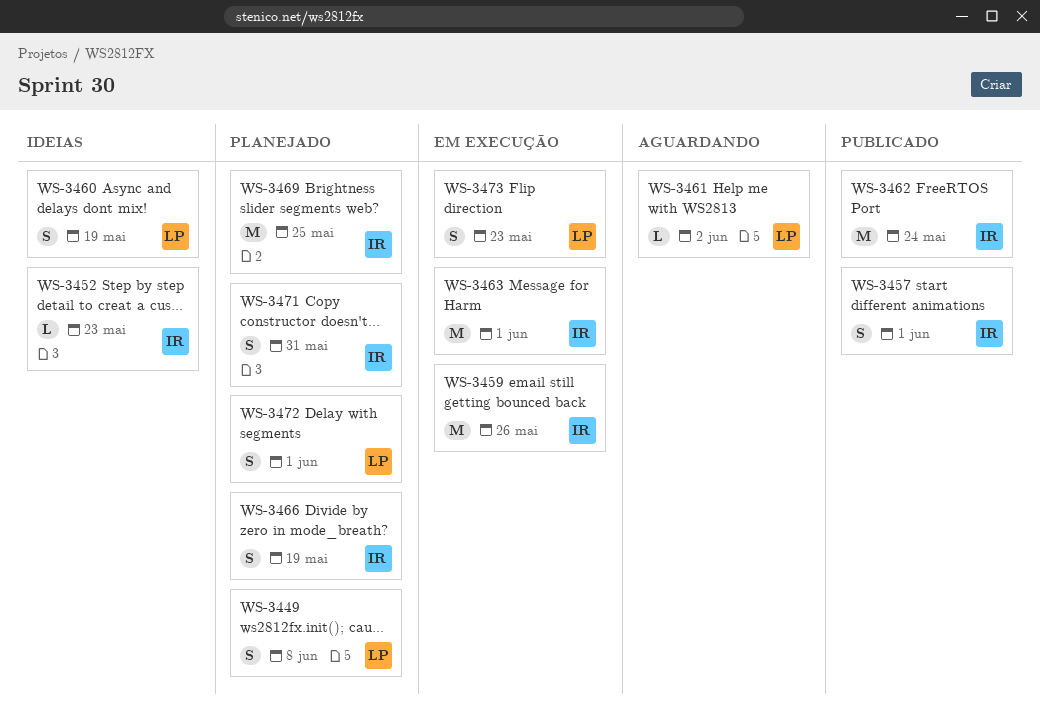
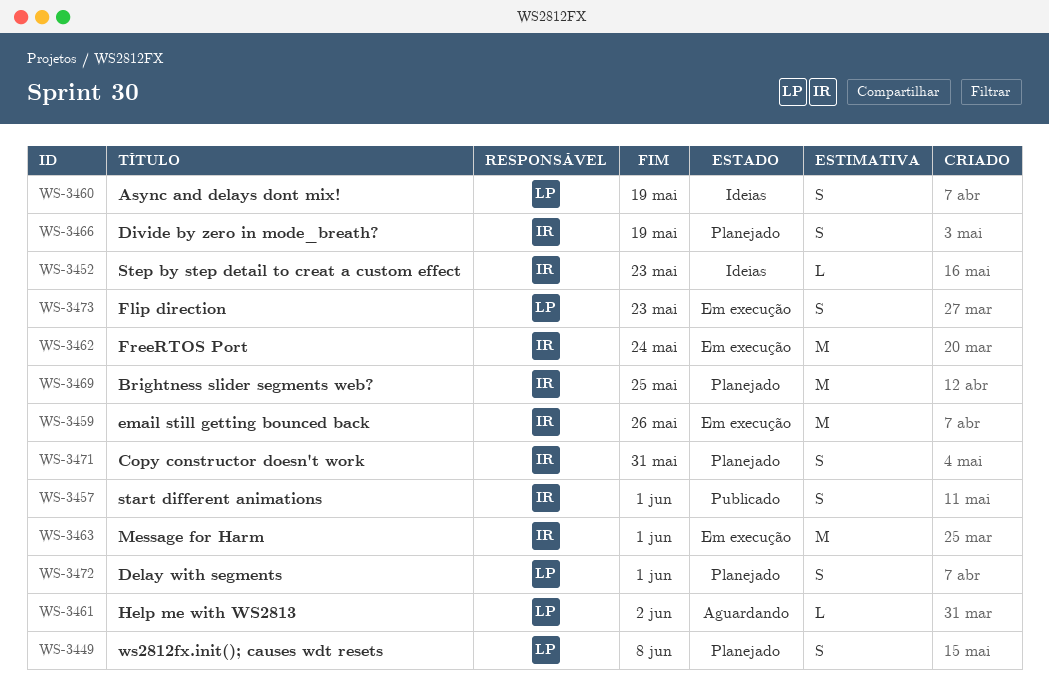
WS-3462, status: Publicado -> Em execução

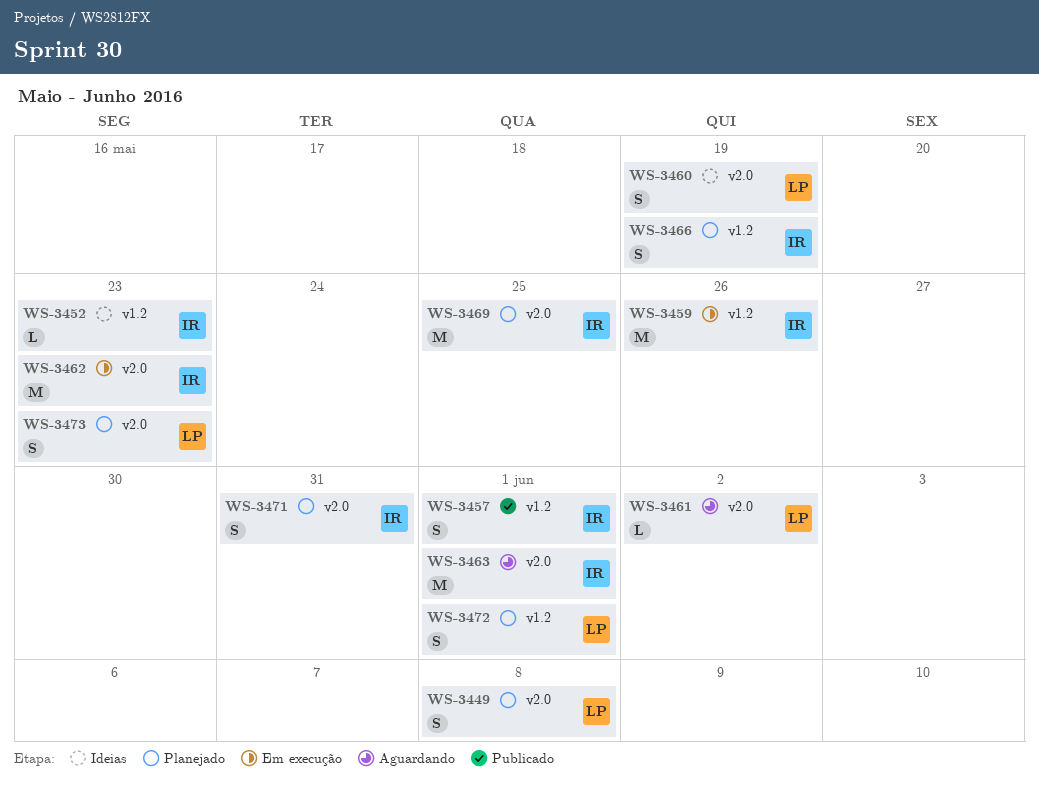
WS-3462, due: May 24 -> May 23
WS-3463, status: Em execução -> Aguardando
WS-3473, status: Em execução -> Planejado

